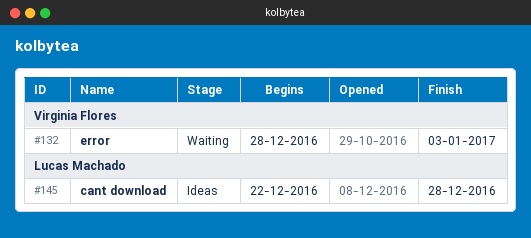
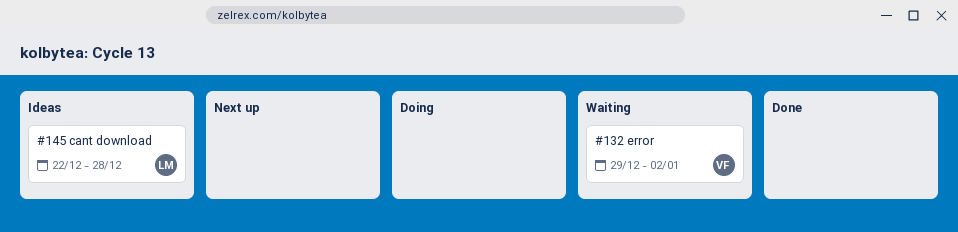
#132, start: Dec 28 -> Dec 29
#132, due: Jan 3 -> Jan 2

